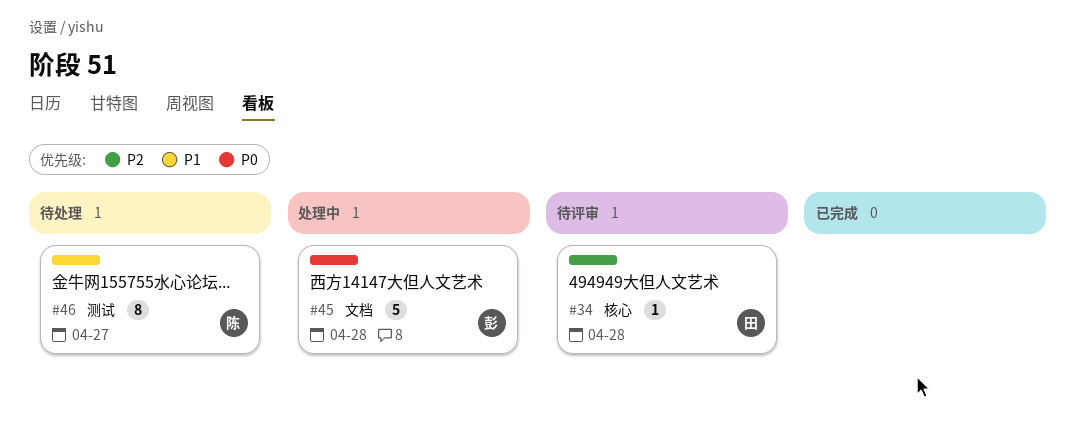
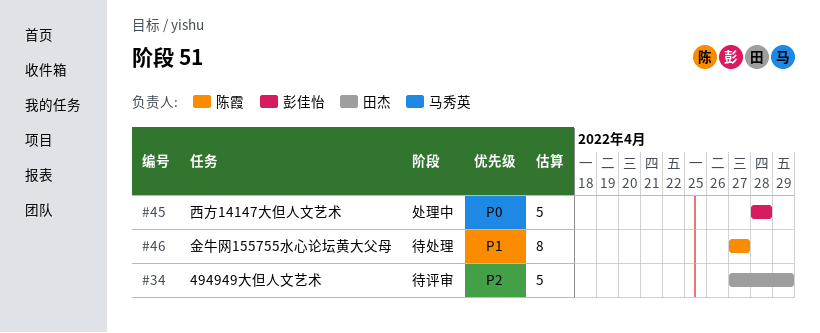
#34, estimate: 1 -> 5
#34, due: Apr 28 -> Apr 29

